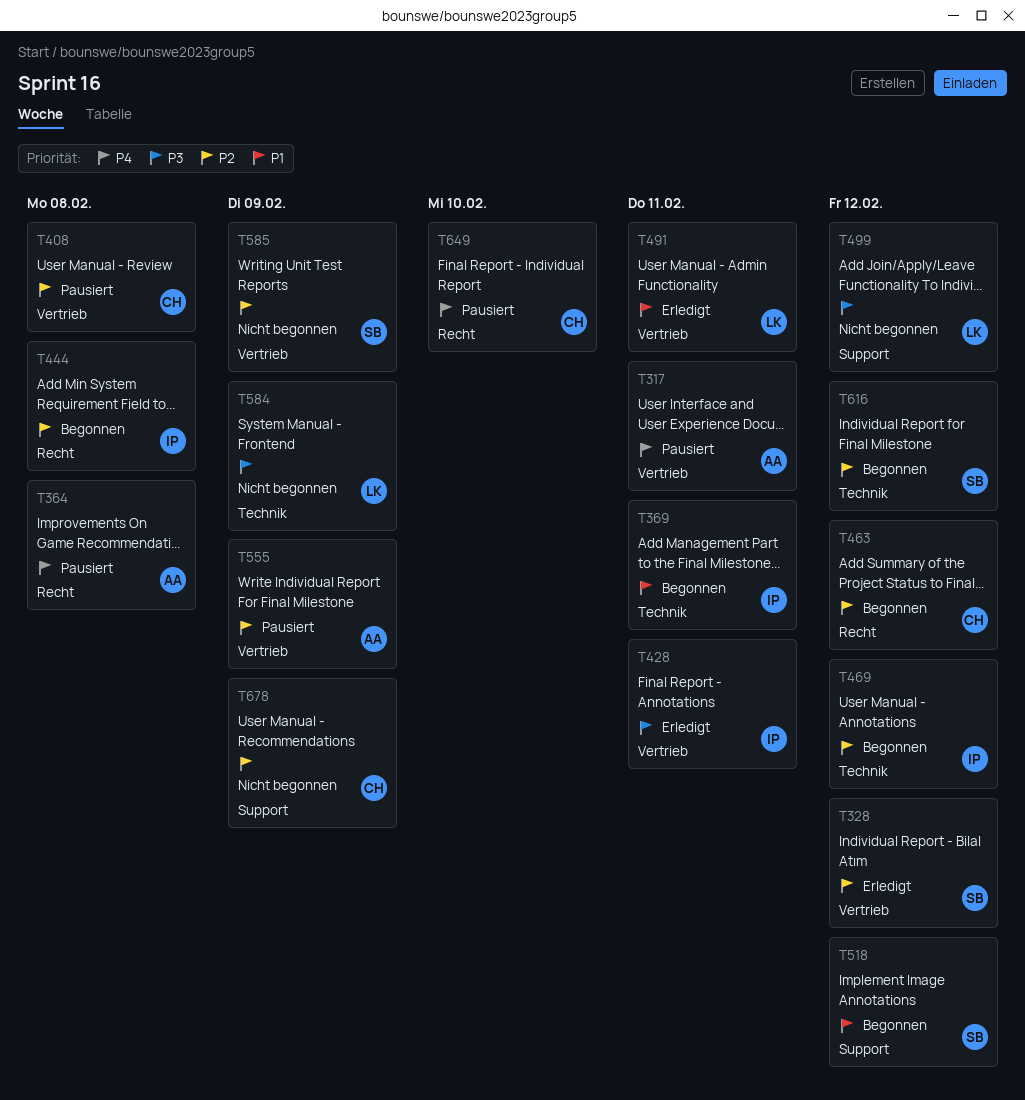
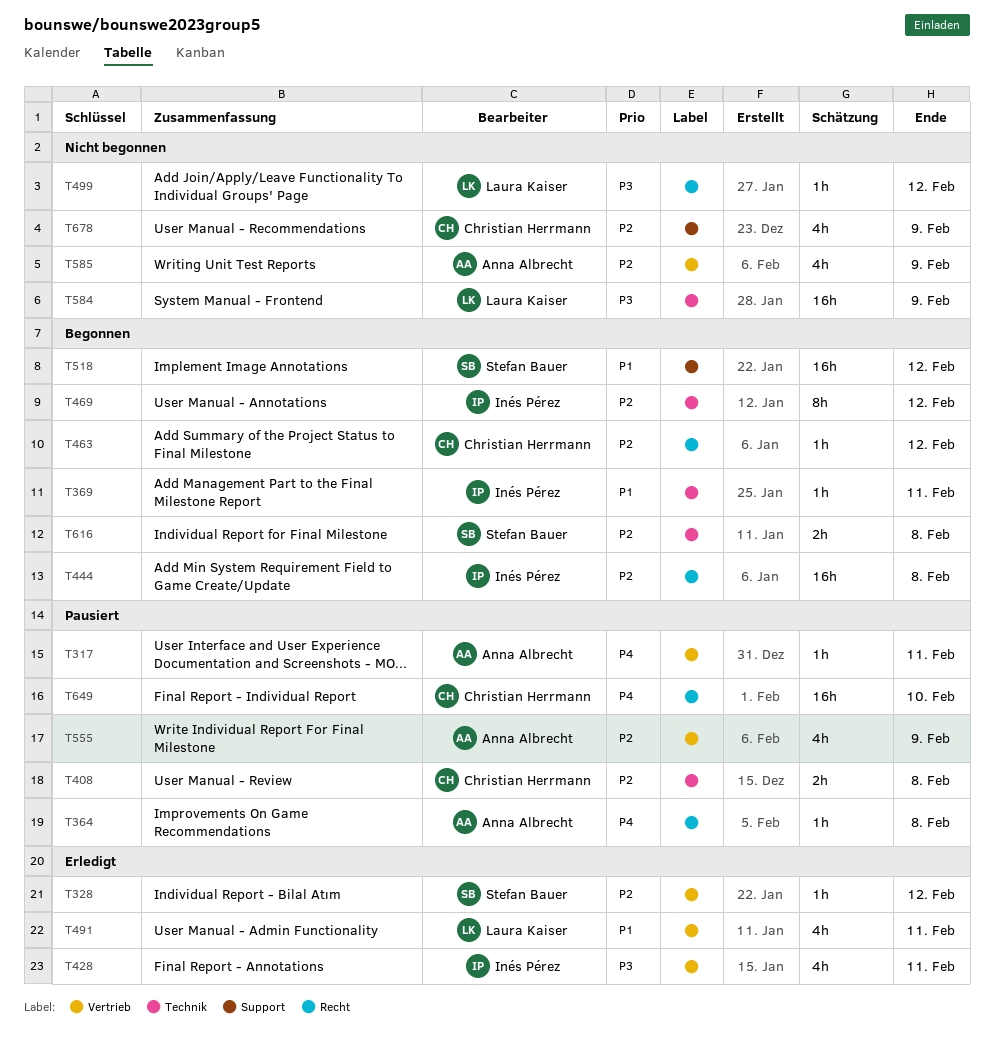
T408, label: Vertrieb -> Technik
T499, label: Support -> Recht
T585, owner: Stefan Bauer -> Anna Albrecht
T616, due: Feb 12 -> Feb 8

